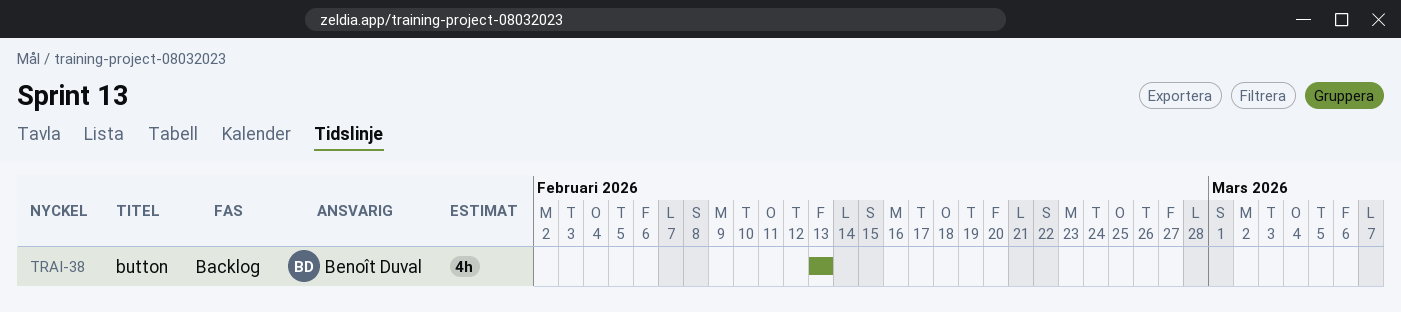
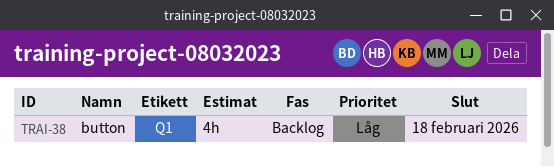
TRAI-38, due: Feb 13 -> Feb 18

